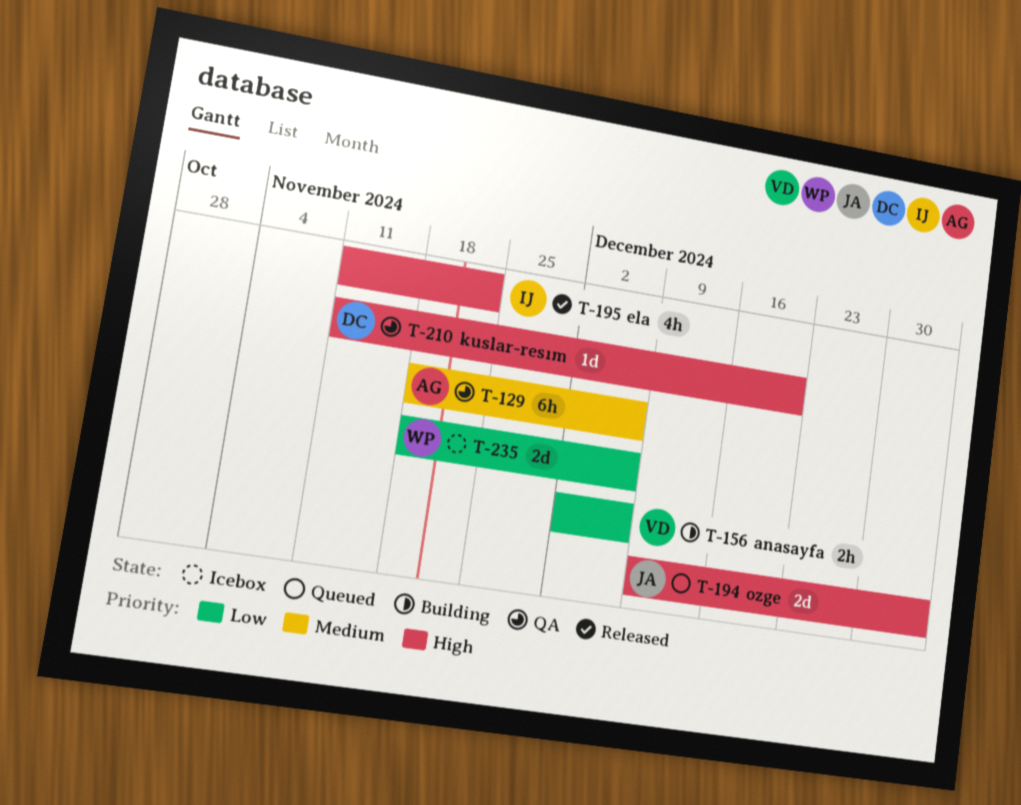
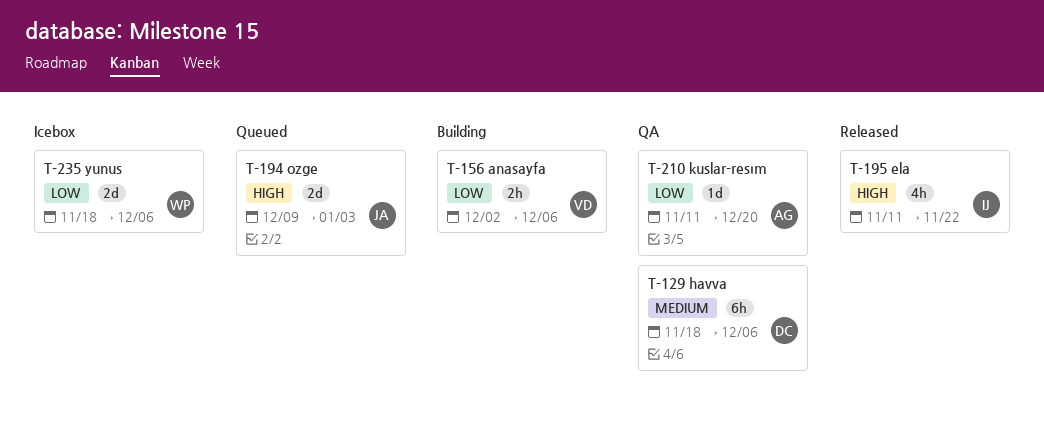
T-129, owner: AG -> DC
T-210, owner: DC -> AG
T-210, priority: High -> Low

